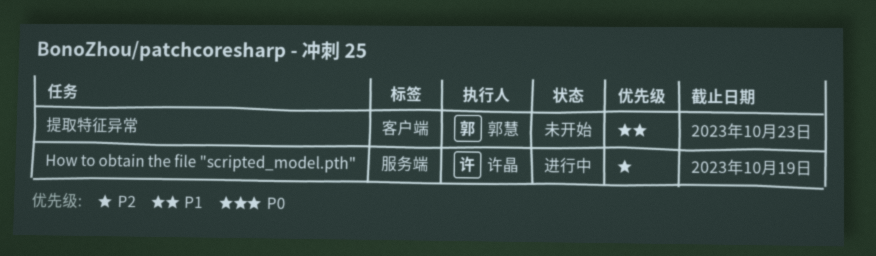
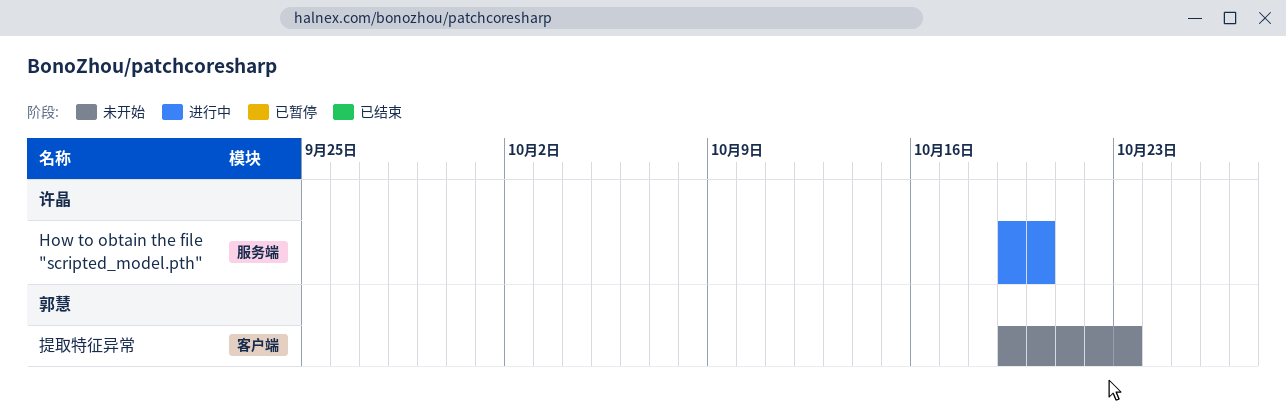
How to obtain the file "scripted_model.pth", due: Oct 19 -> Oct 20

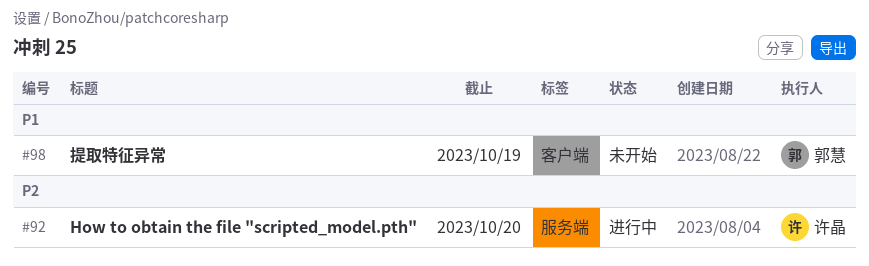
提取特征异常, due: Oct 23 -> Oct 19

